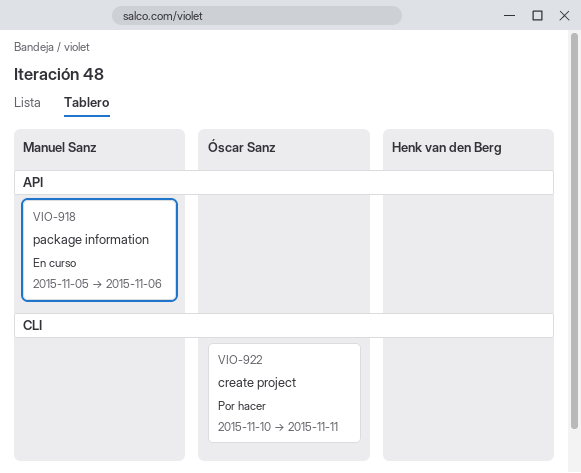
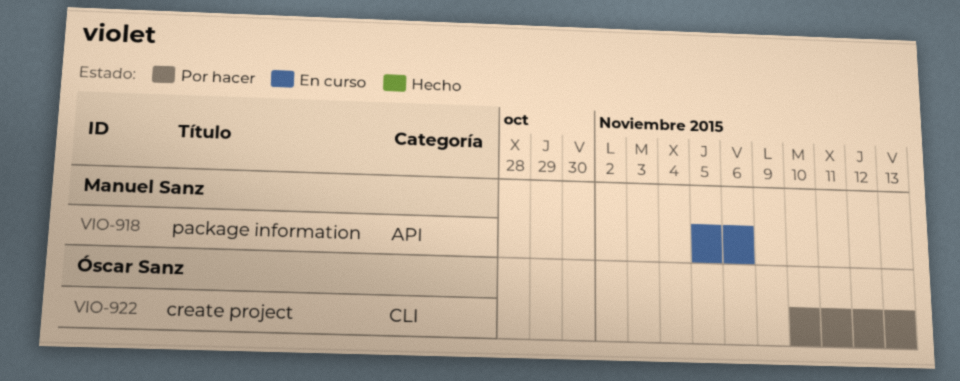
VIO-922, due: Nov 11 -> Nov 13

